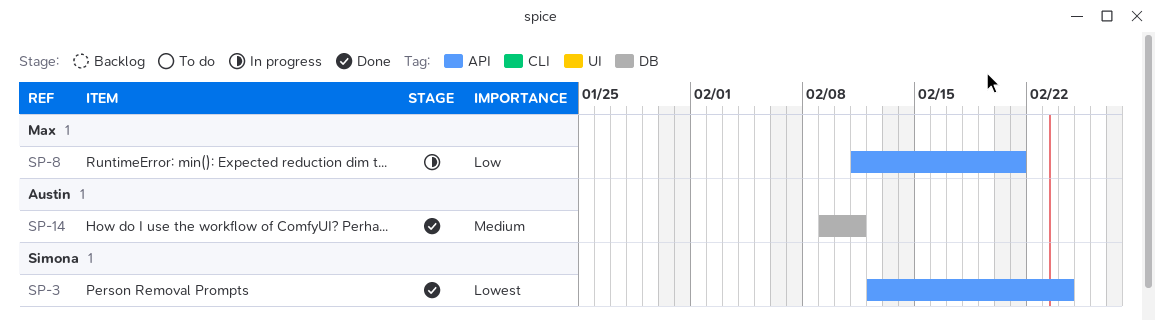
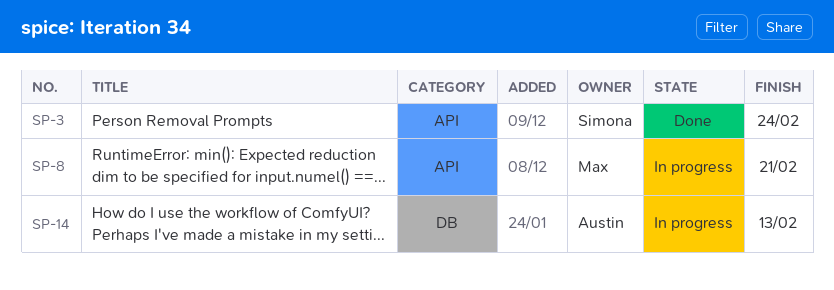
SP-14, status: Done -> In progress
SP-14, due: Feb 11 -> Feb 13

